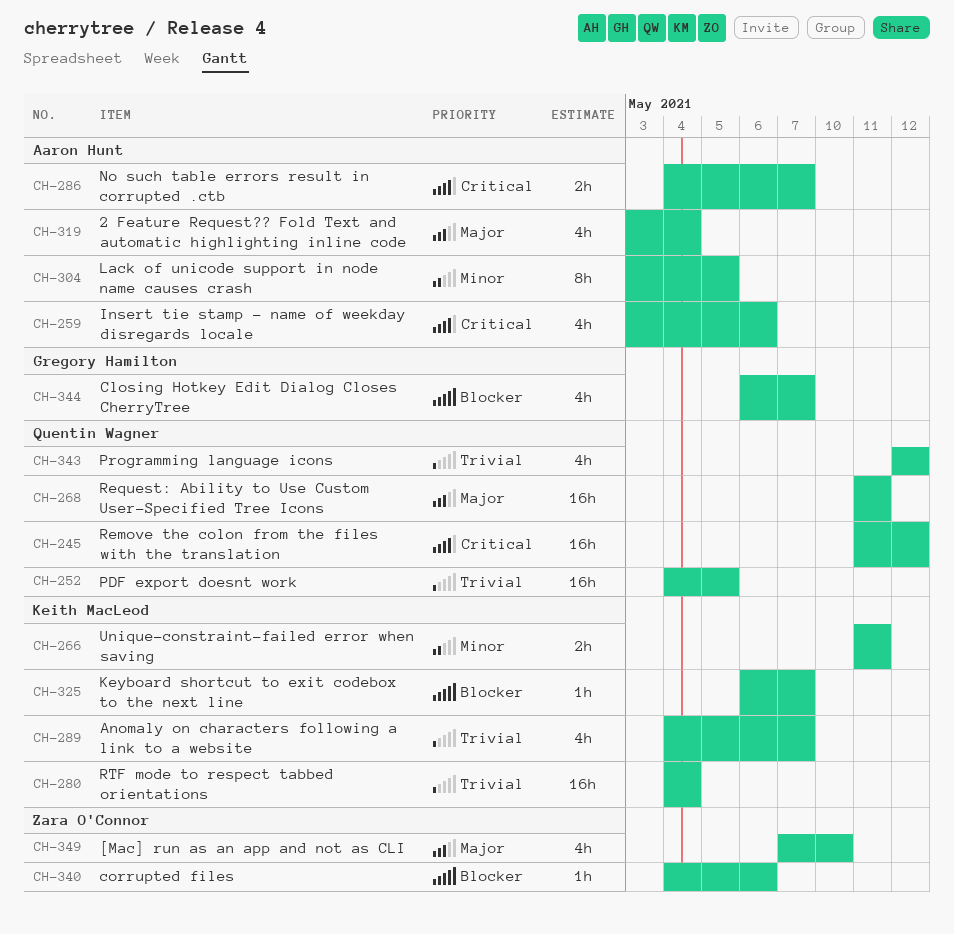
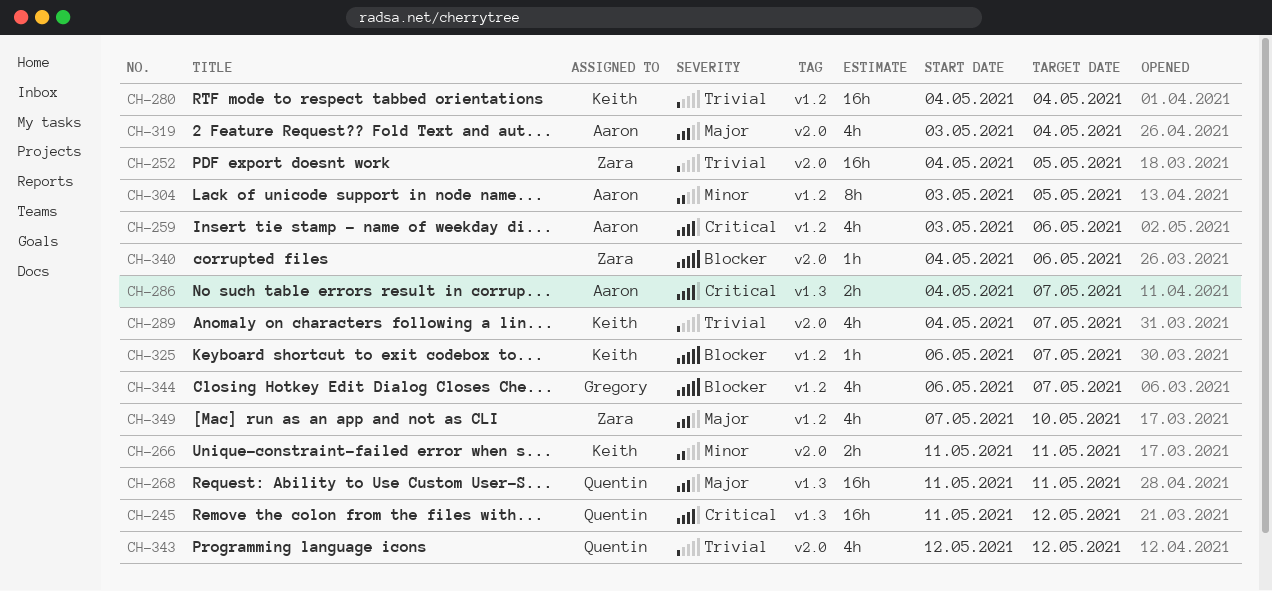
CH-252, owner: Quentin Wagner -> Zara O'Connor

